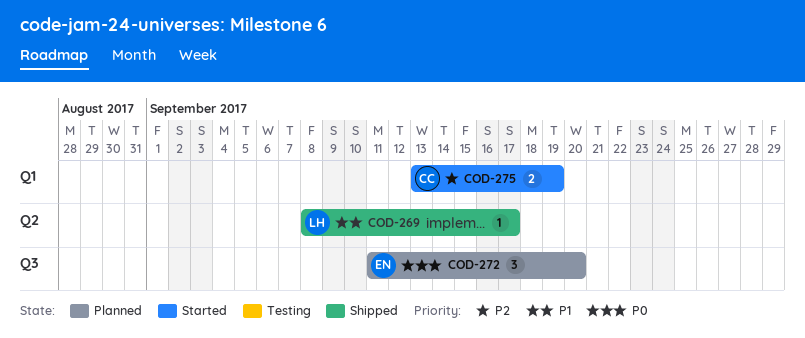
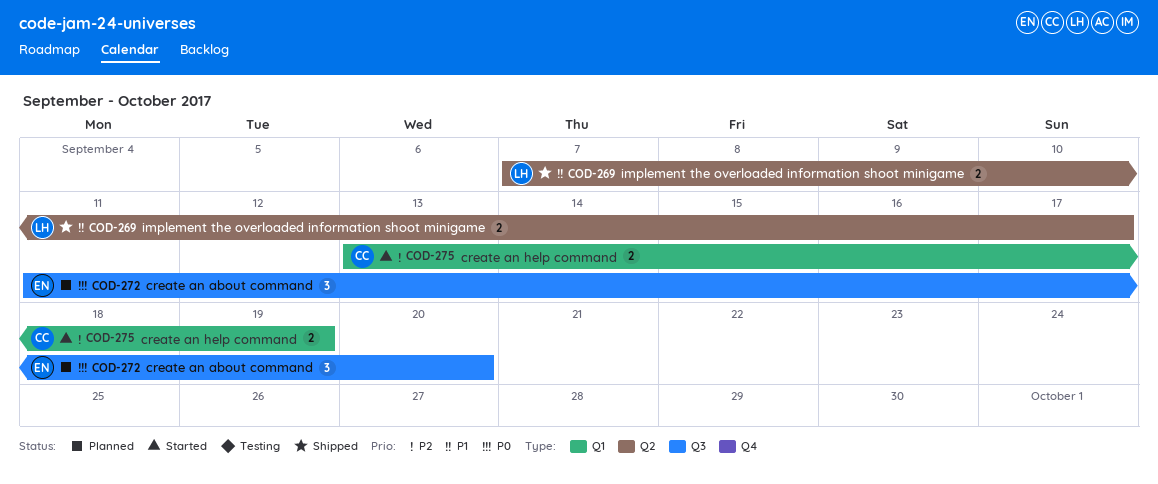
COD-269, estimate: 1 -> 2
COD-269, start: Sep 8 -> Sep 7

